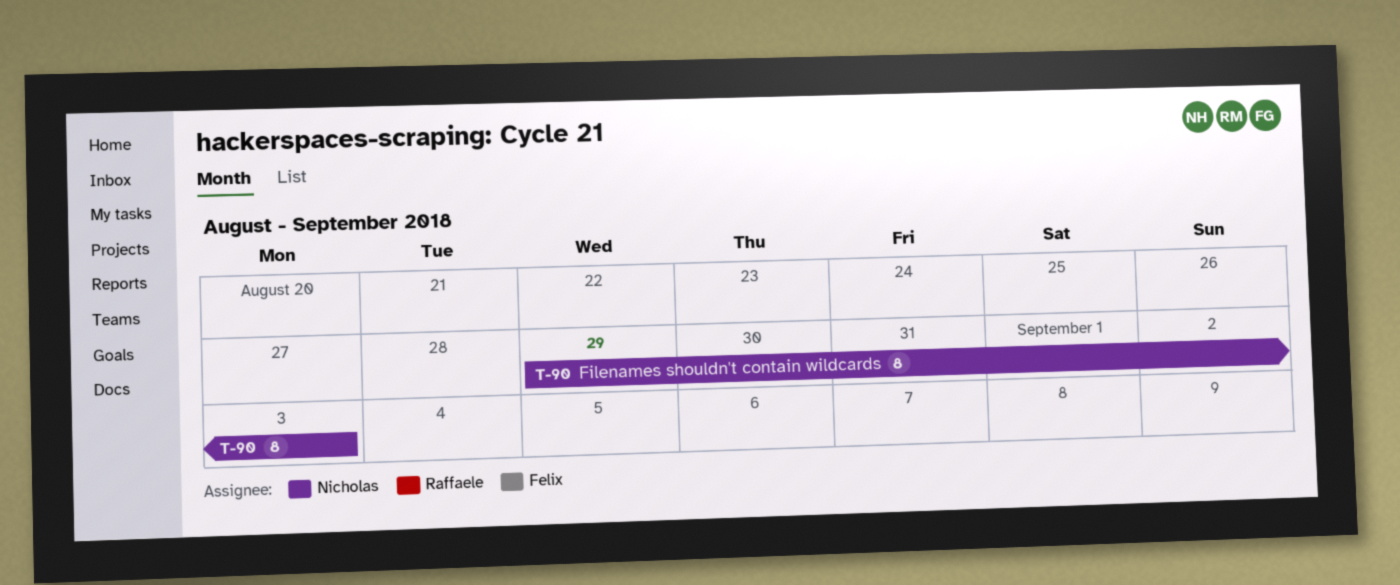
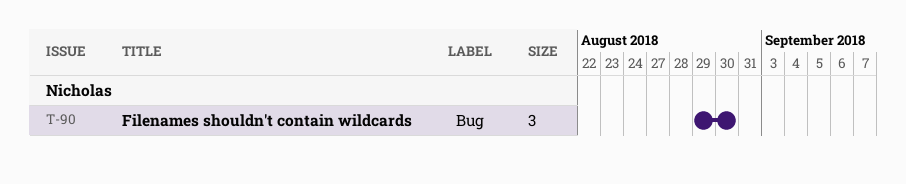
T-90, estimate: 8 -> 3
T-90, due: Sep 3 -> Aug 30

